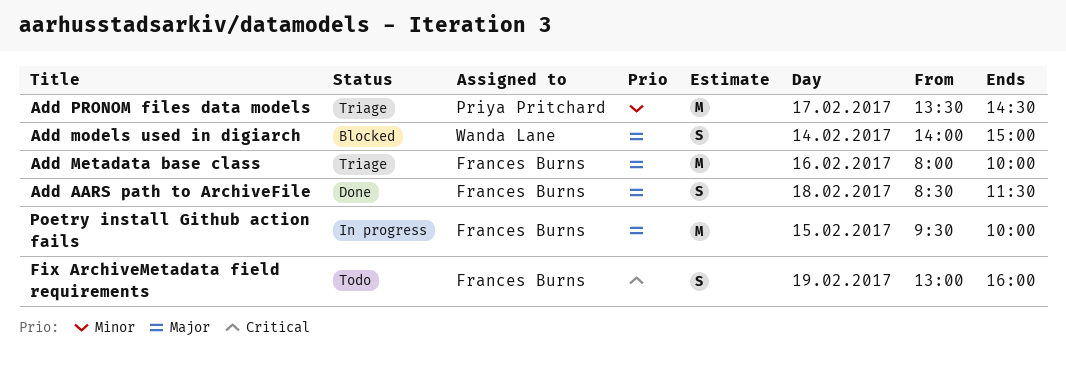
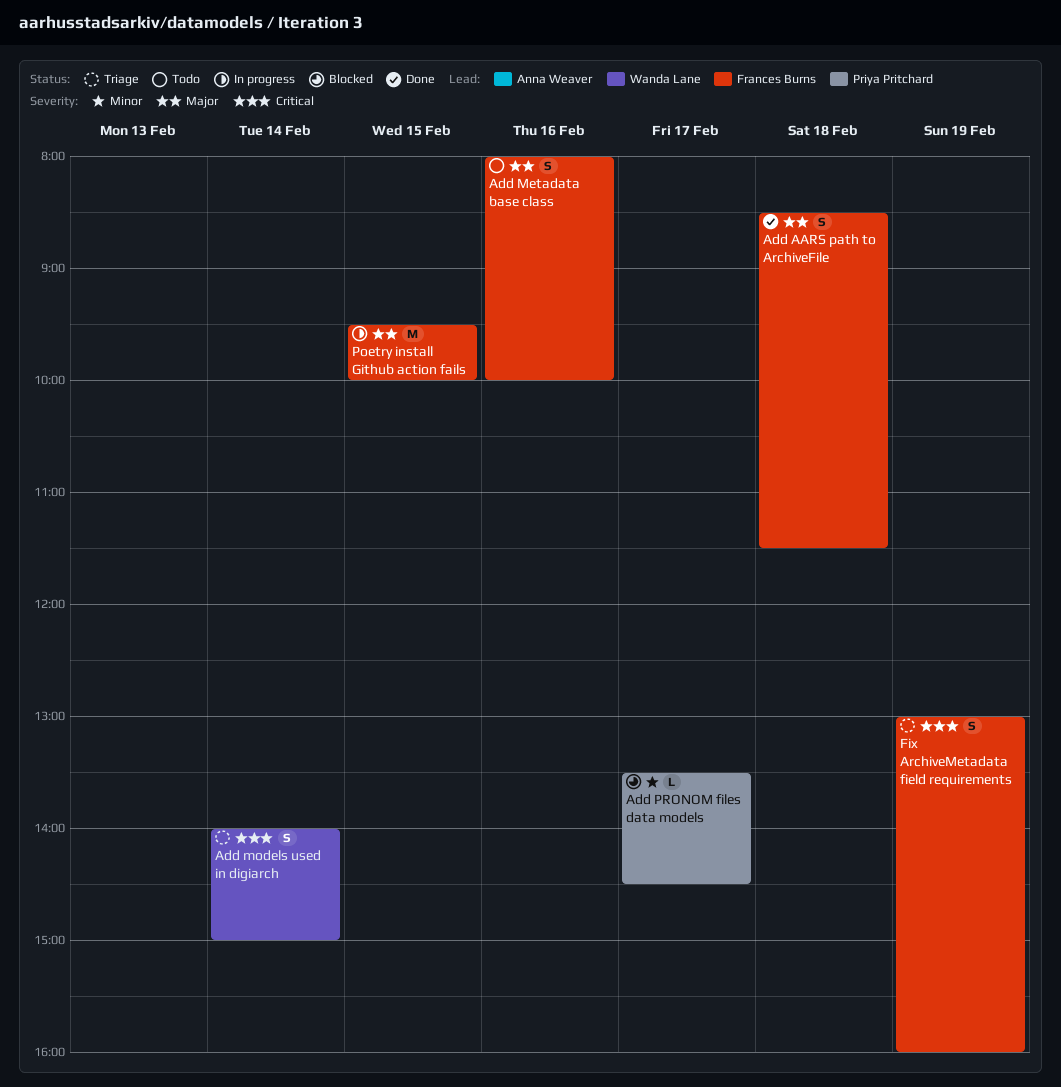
Add Metadata base class, status: Triage -> Todo
Add Metadata base class, estimate: M -> S
Add models used in digiarch, status: Blocked -> Triage
Add models used in digiarch, priority: Major -> Critical
Add PRONOM files data models, status: Triage -> Blocked
Add PRONOM files data models, estimate: M -> L
Fix ArchiveMetadata field requirements, status: Todo -> Triage

